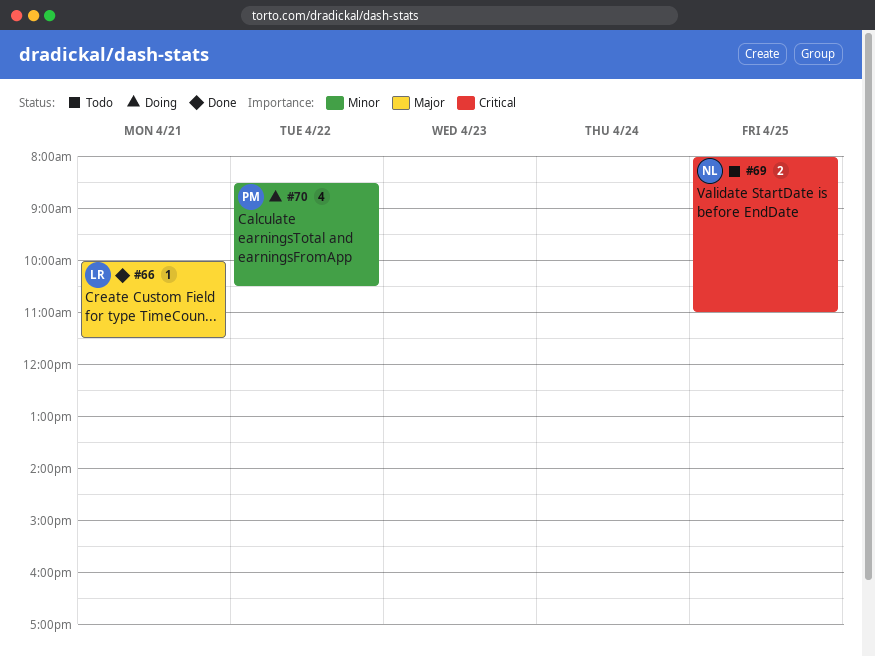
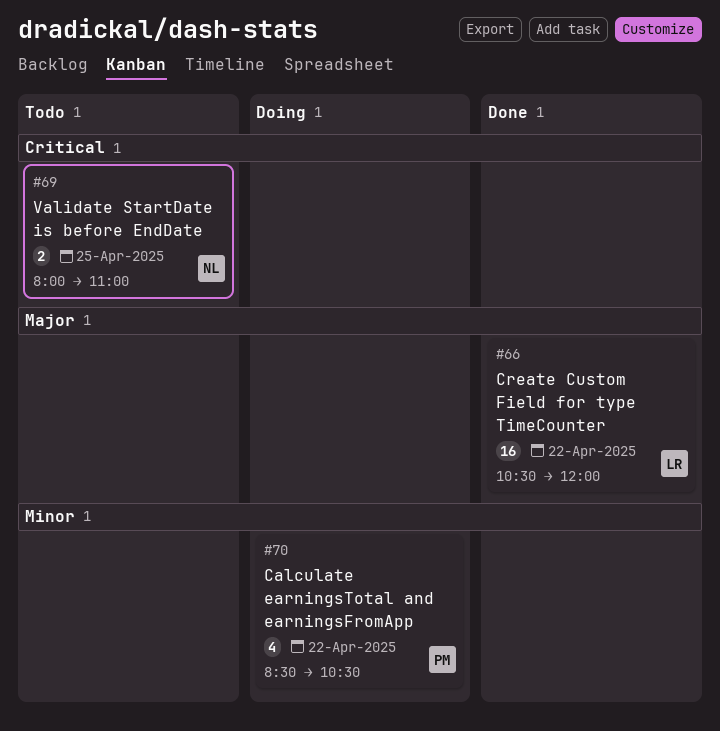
#66, estimate: 1 -> 16
#66, day: Apr 21 -> Apr 22
#66, begins: 10:00 -> 10:30
#66, ends: 11:30 -> 12:00

